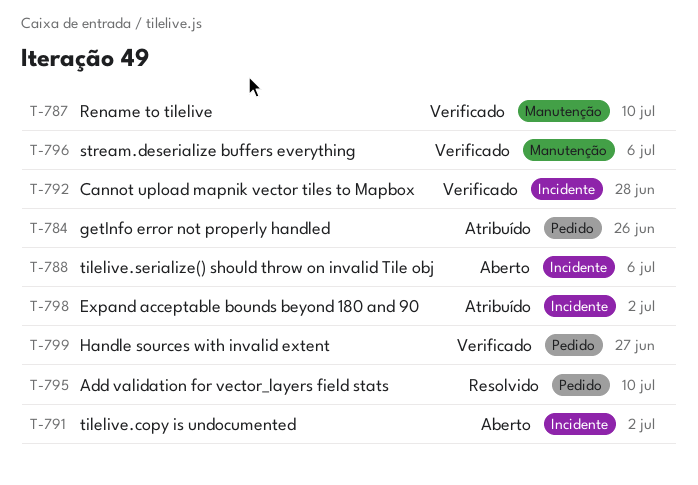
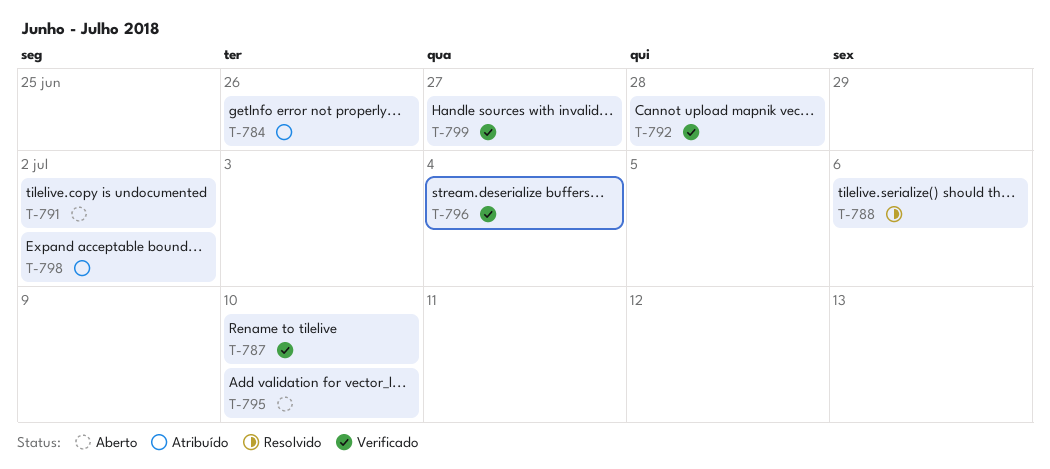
T-788, status: Aberto -> Resolvido
T-795, status: Resolvido -> Aberto
T-796, due: Jul 6 -> Jul 4

